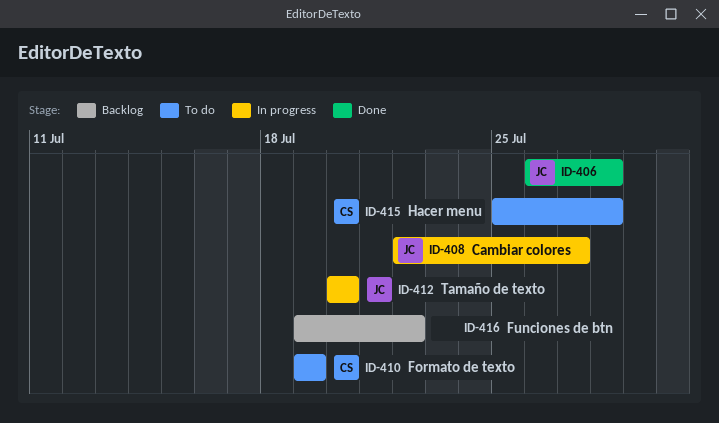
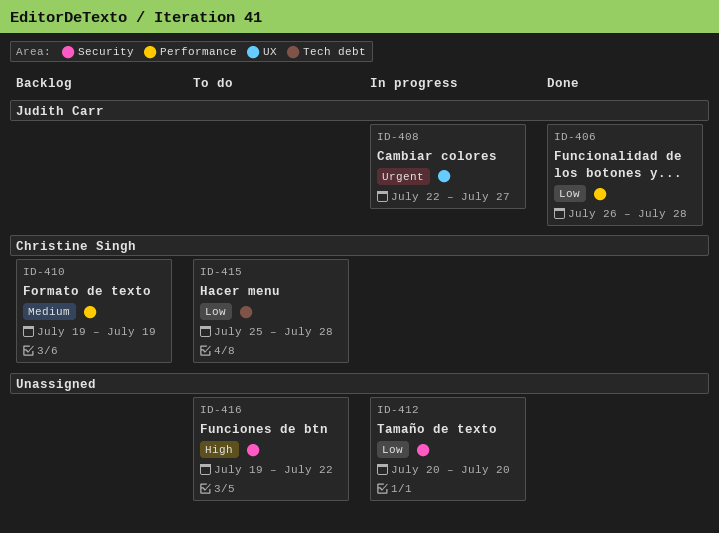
ID-410, status: To do -> Backlog
ID-412, owner: Judith Carr -> none
ID-416, status: Backlog -> To do

